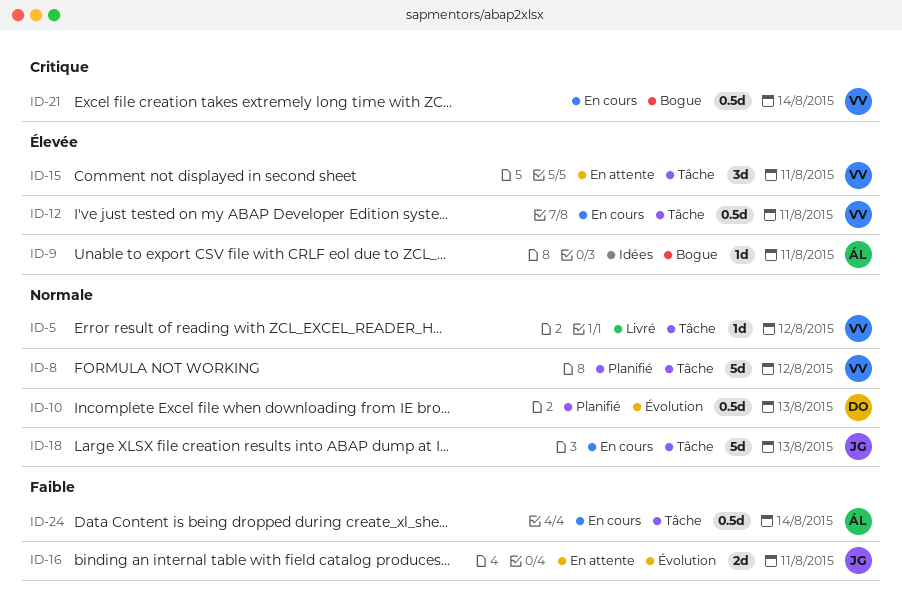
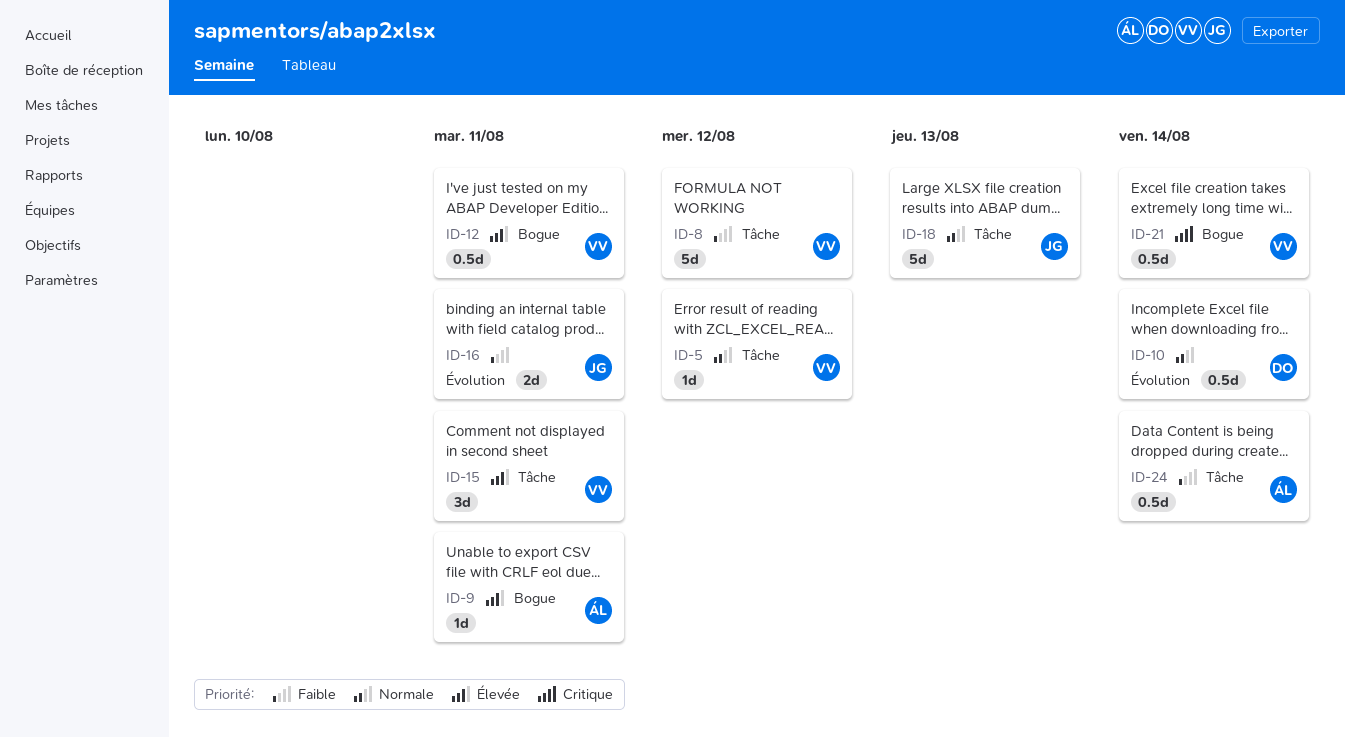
ID-8, priority: Normale -> Faible
ID-10, due: Aug 13 -> Aug 14
ID-12, label: Tâche -> Bogue

